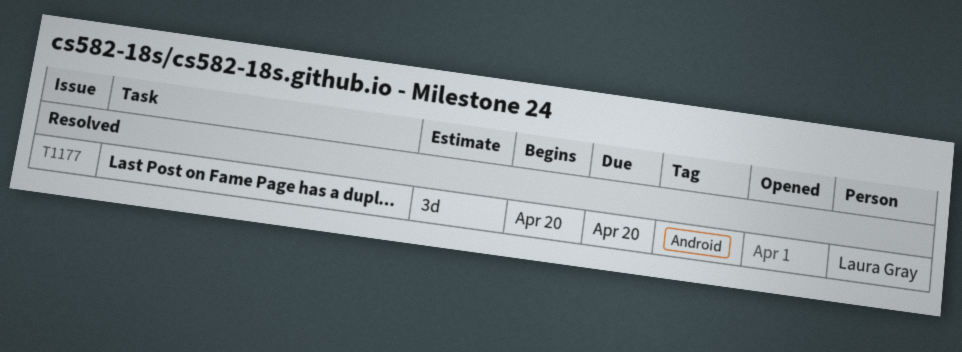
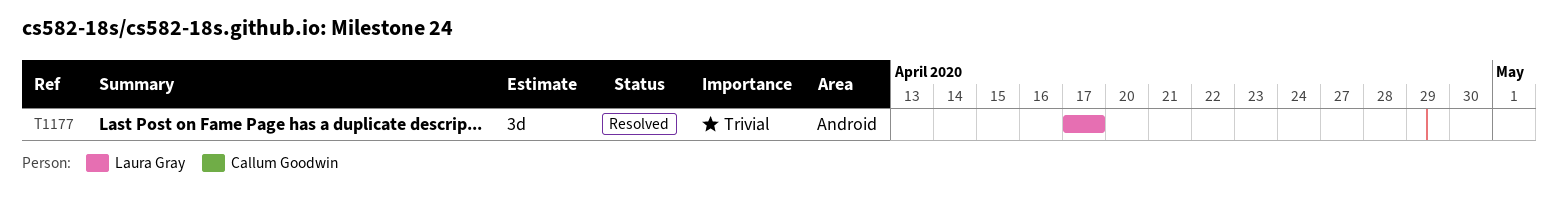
T1177, start: Apr 20 -> Apr 17
T1177, due: Apr 20 -> Apr 17

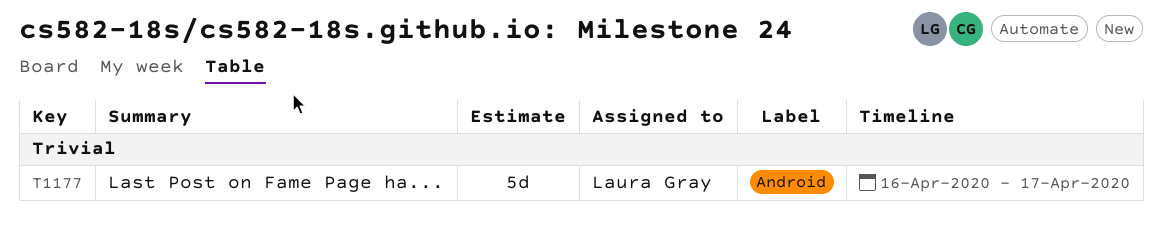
T1177, estimate: 3d -> 5d
T1177, start: Apr 17 -> Apr 16

